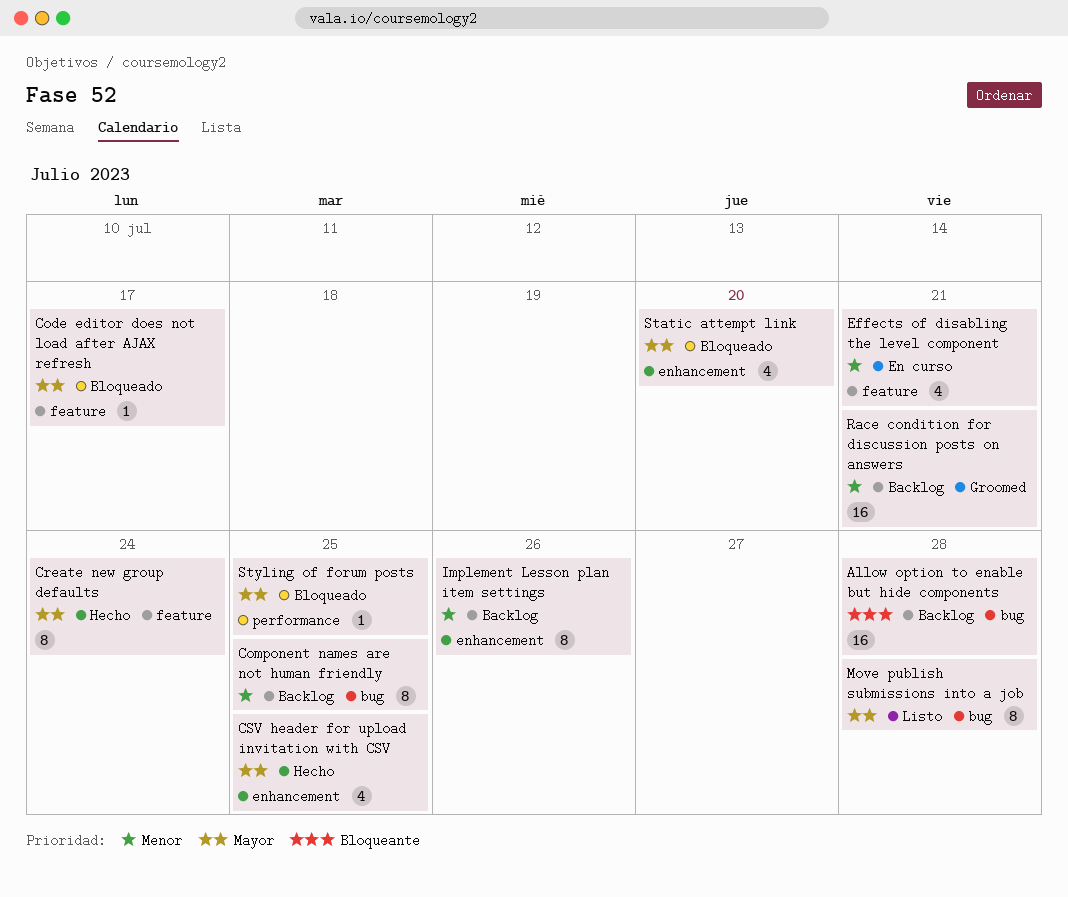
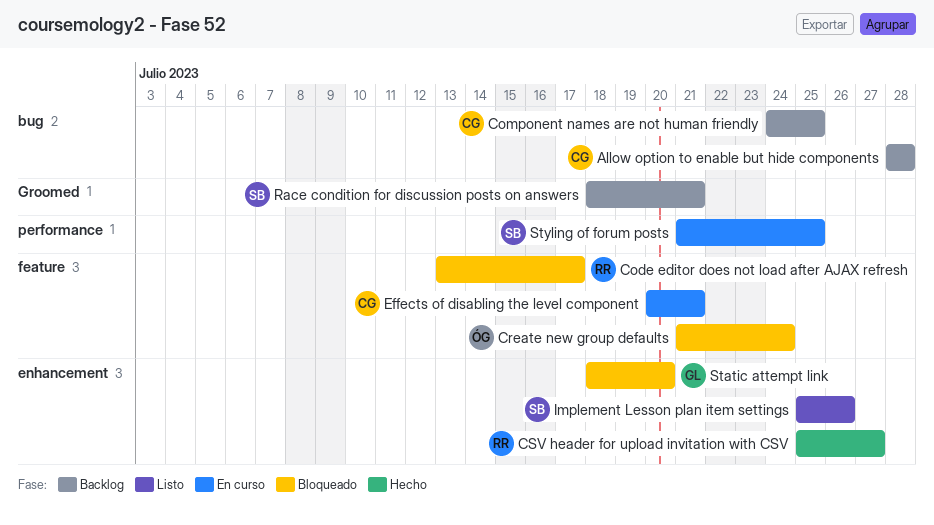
Create new group defaults, status: Hecho -> Bloqueado
CSV header for upload invitation with CSV, due: Jul 25 -> Jul 27
Implement Lesson plan item settings, status: Backlog -> Listo
Move publish submissions into a job: present -> none
Styling of forum posts, status: Bloqueado -> En curso

